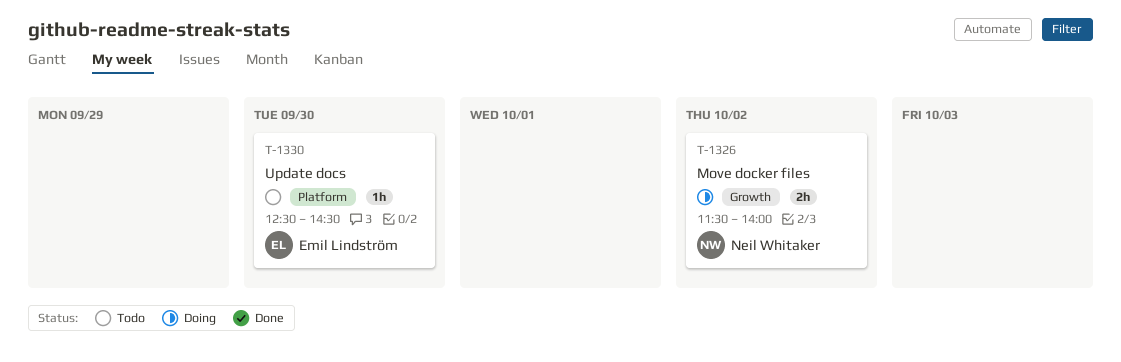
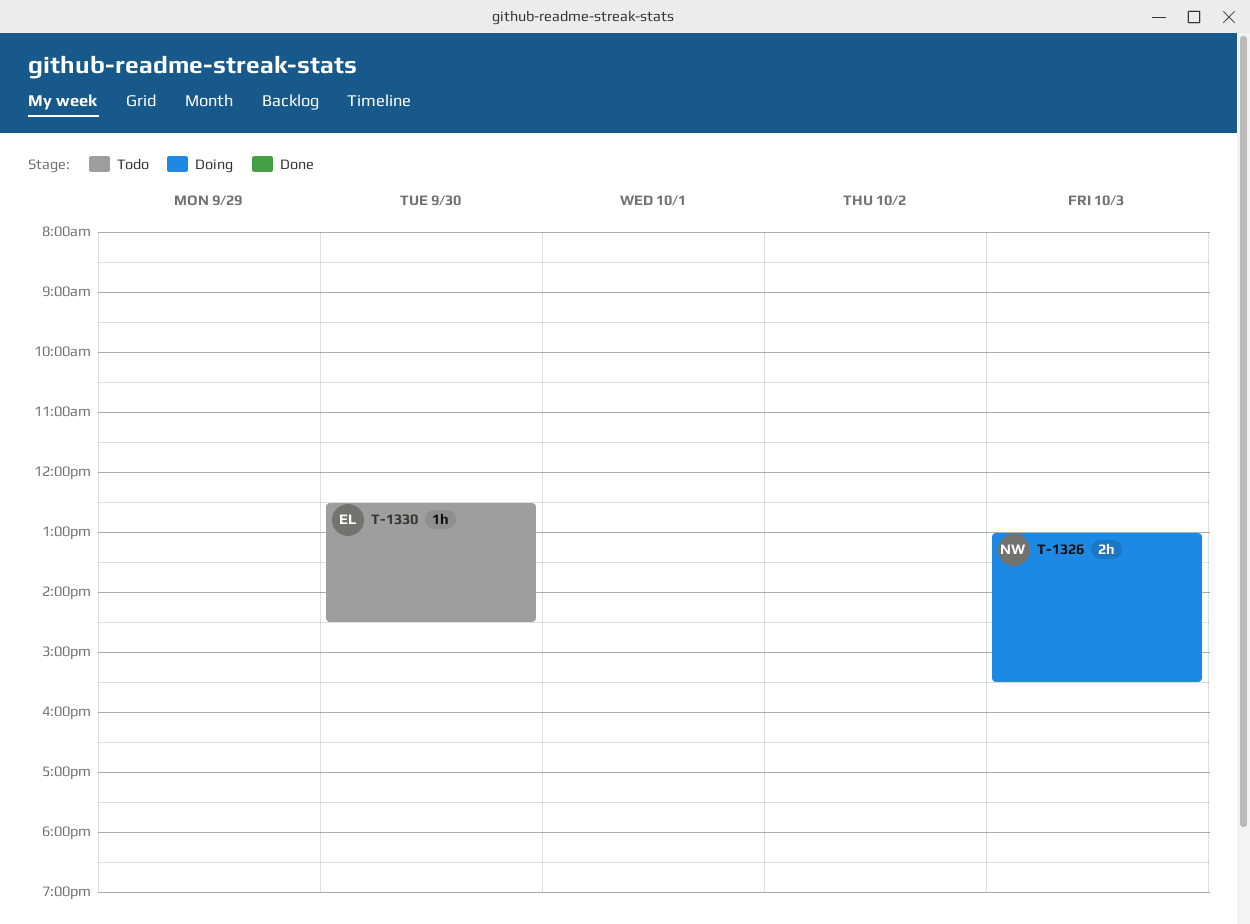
T-1326, day: Oct 2 -> Oct 3
T-1326, begins: 11:30 -> 13:00
T-1326, ends: 14:00 -> 15:30

